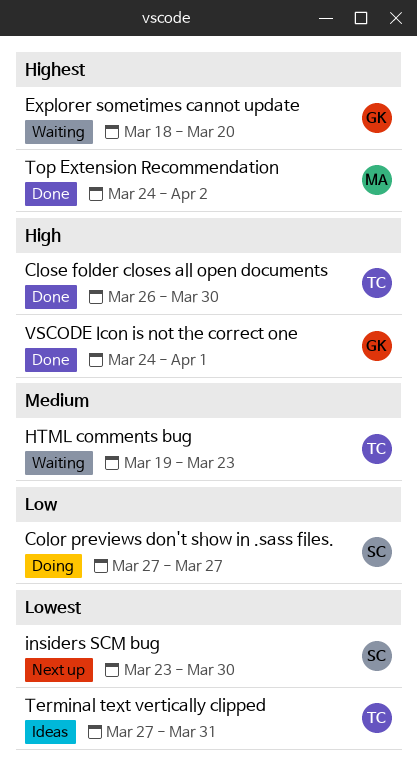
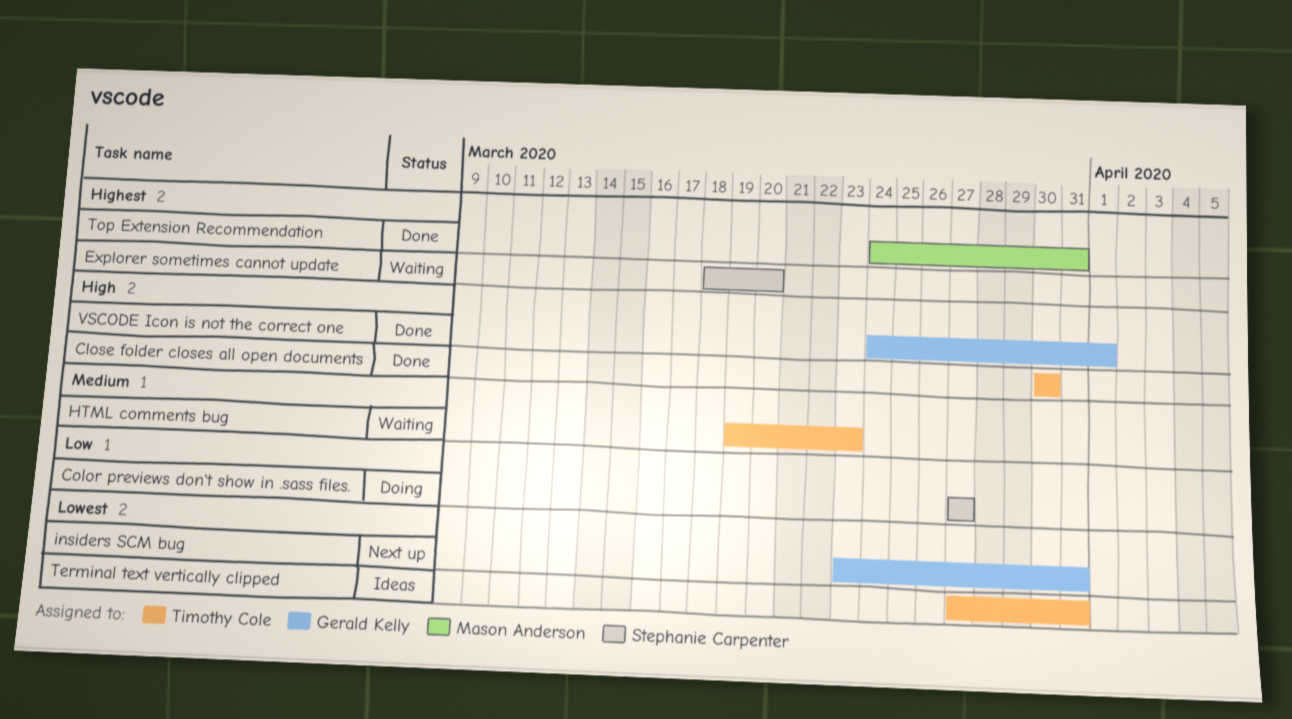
Close folder closes all open documents, start: Mar 26 -> Mar 30
Explorer sometimes cannot update, owner: Gerald Kelly -> Stephanie Carpenter
insiders SCM bug, owner: Stephanie Carpenter -> Gerald Kelly
insiders SCM bug, due: Mar 30 -> Mar 31
Top Extension Recommendation, due: Apr 2 -> Mar 31

